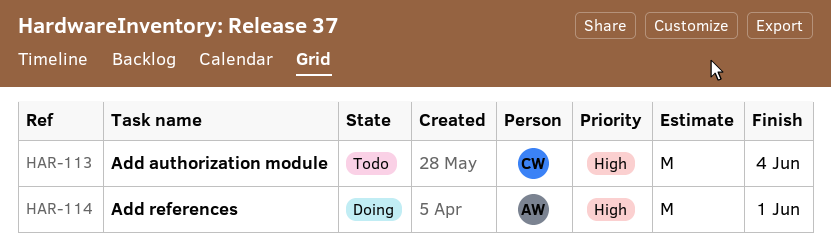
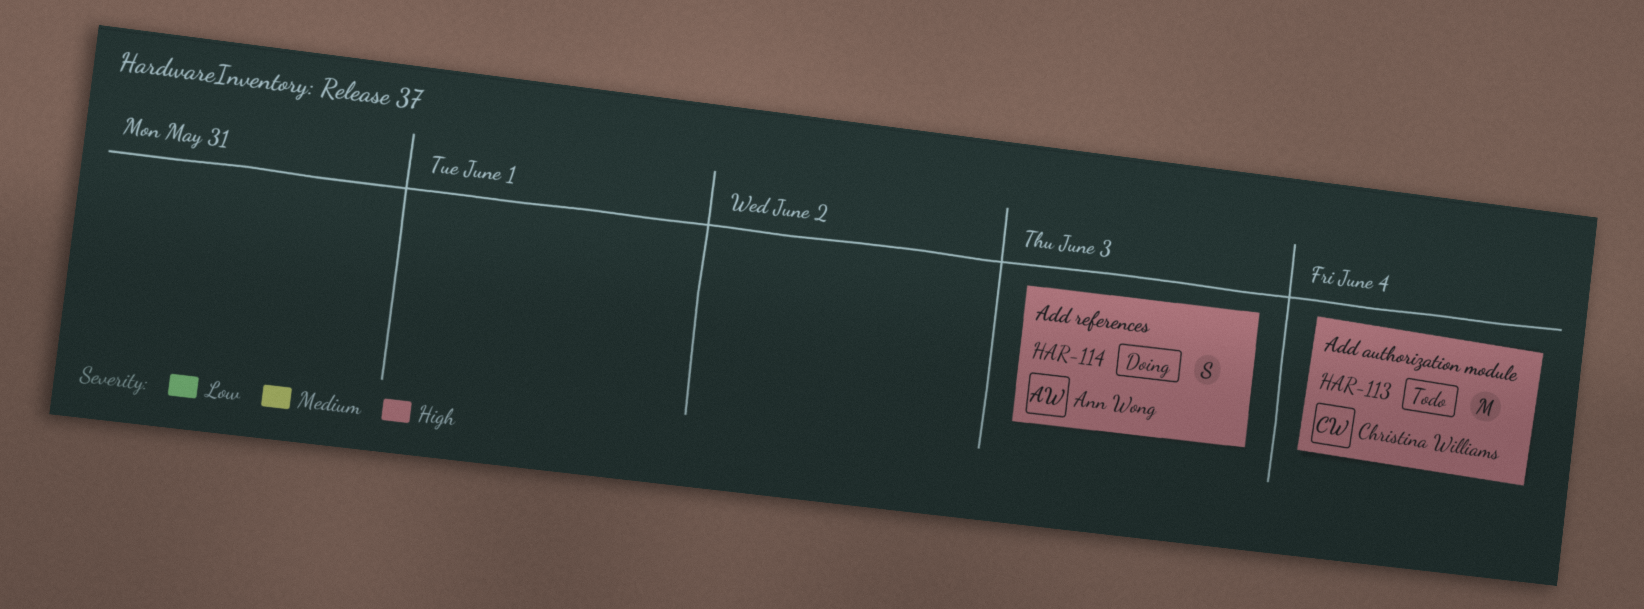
HAR-114, estimate: M -> S
HAR-114, due: Jun 1 -> Jun 3

